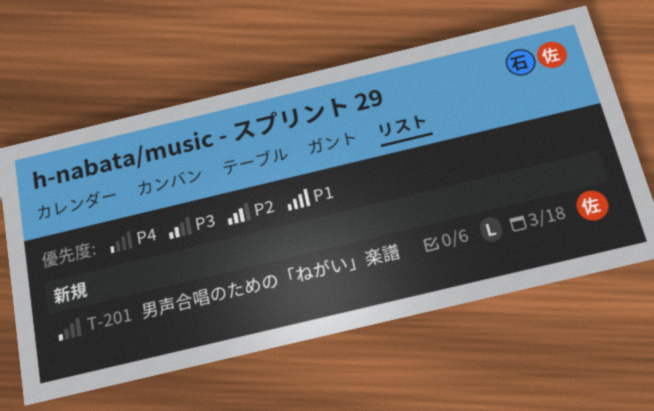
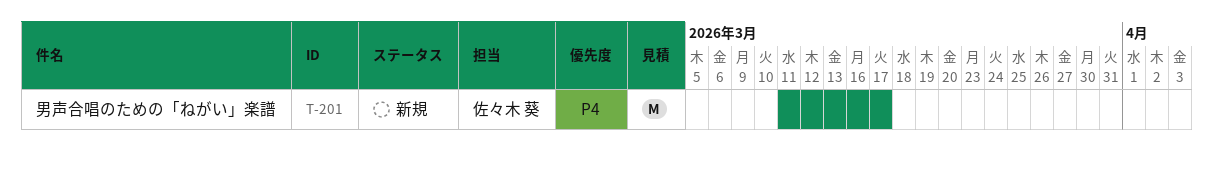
T-201, estimate: L -> M
T-201, due: Mar 18 -> Mar 17

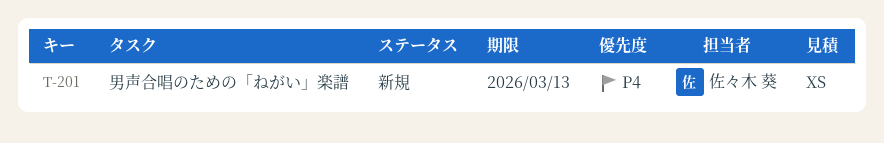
T-201, estimate: M -> XS
T-201, due: Mar 17 -> Mar 13

